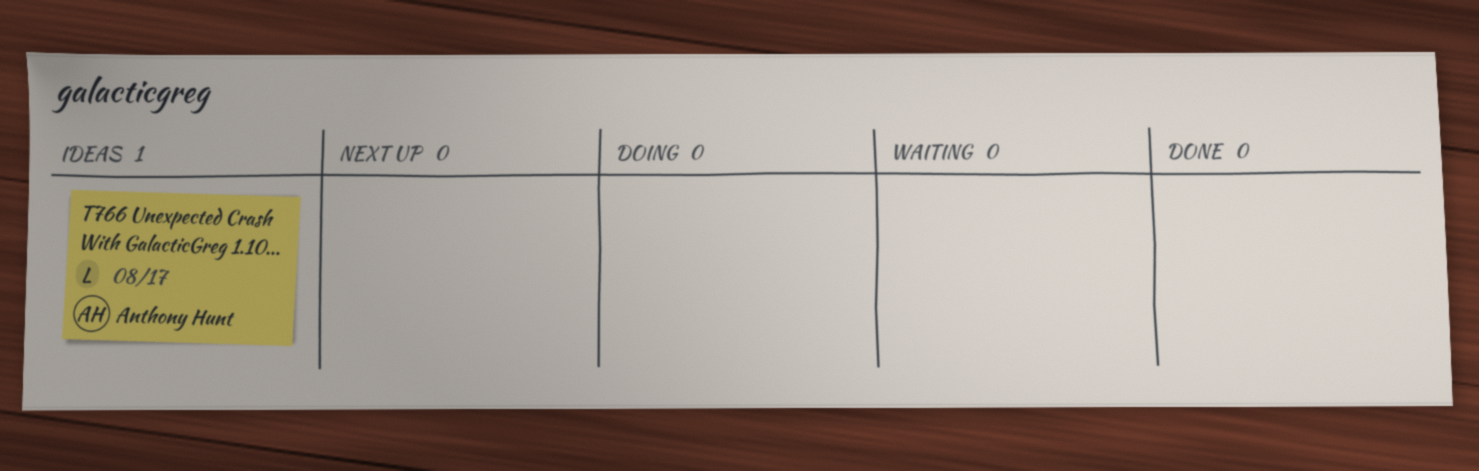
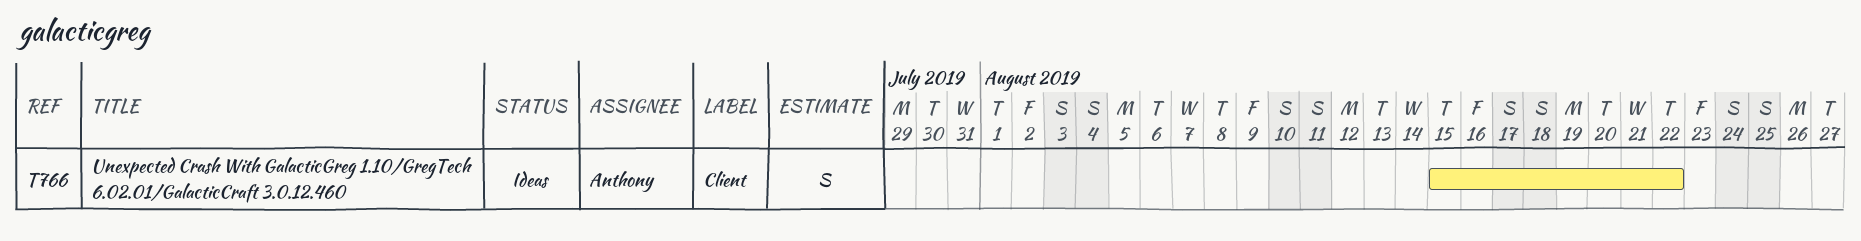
T766, estimate: L -> S
T766, due: Aug 17 -> Aug 22

